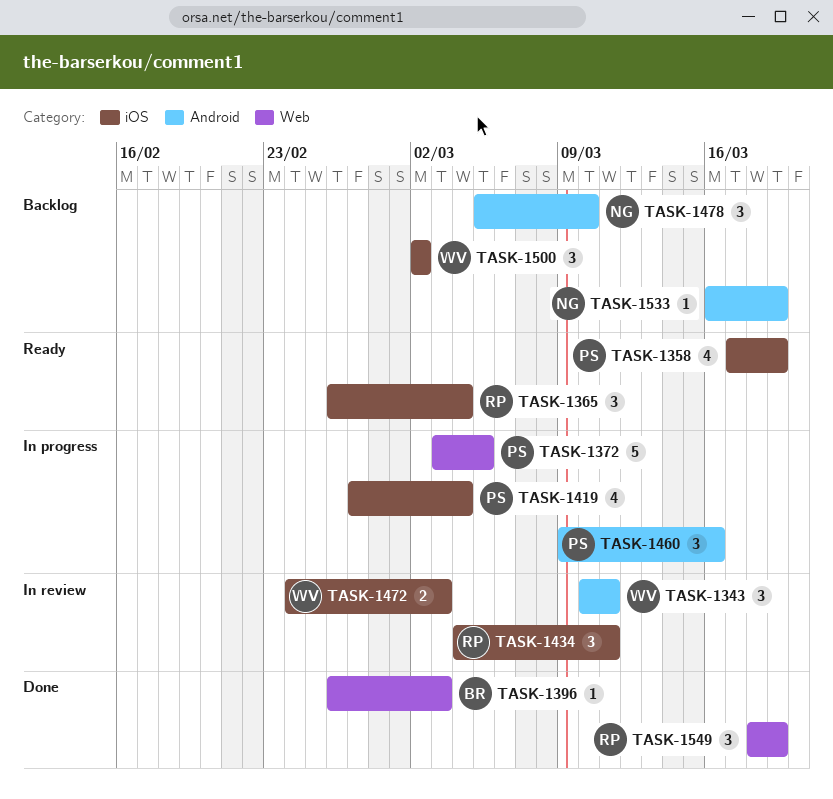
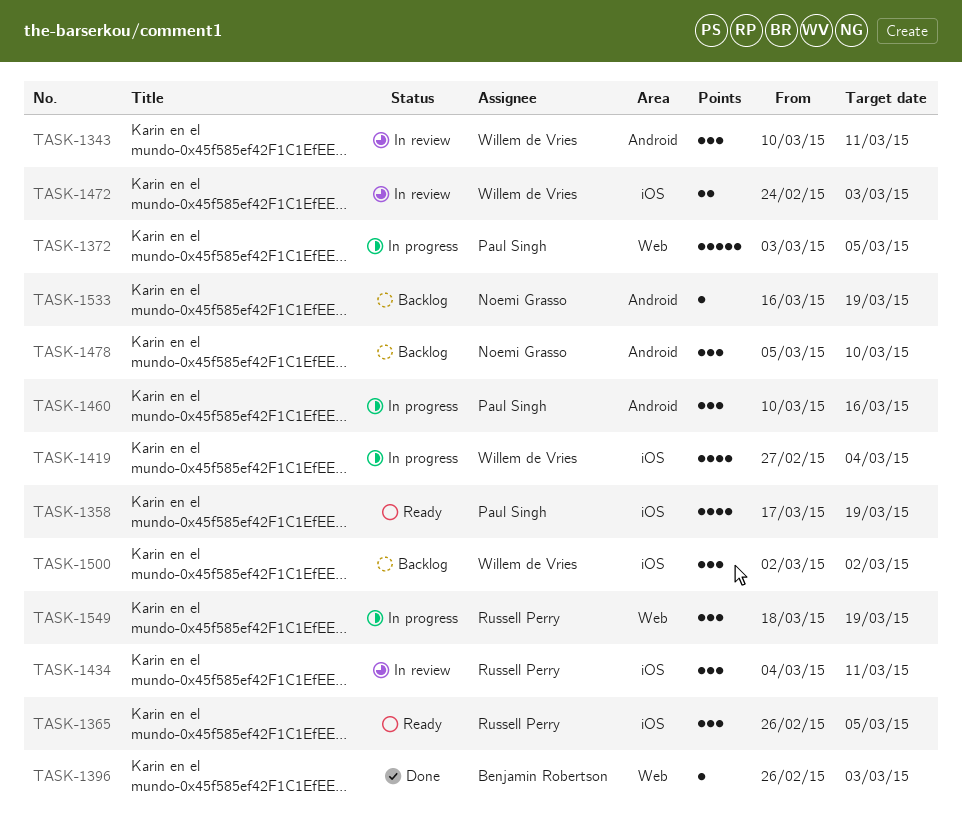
TASK-1365, due: Mar 4 -> Mar 5
TASK-1419, owner: Paul Singh -> Willem de Vries
TASK-1460, start: Mar 9 -> Mar 10
TASK-1549, status: Done -> In progress

